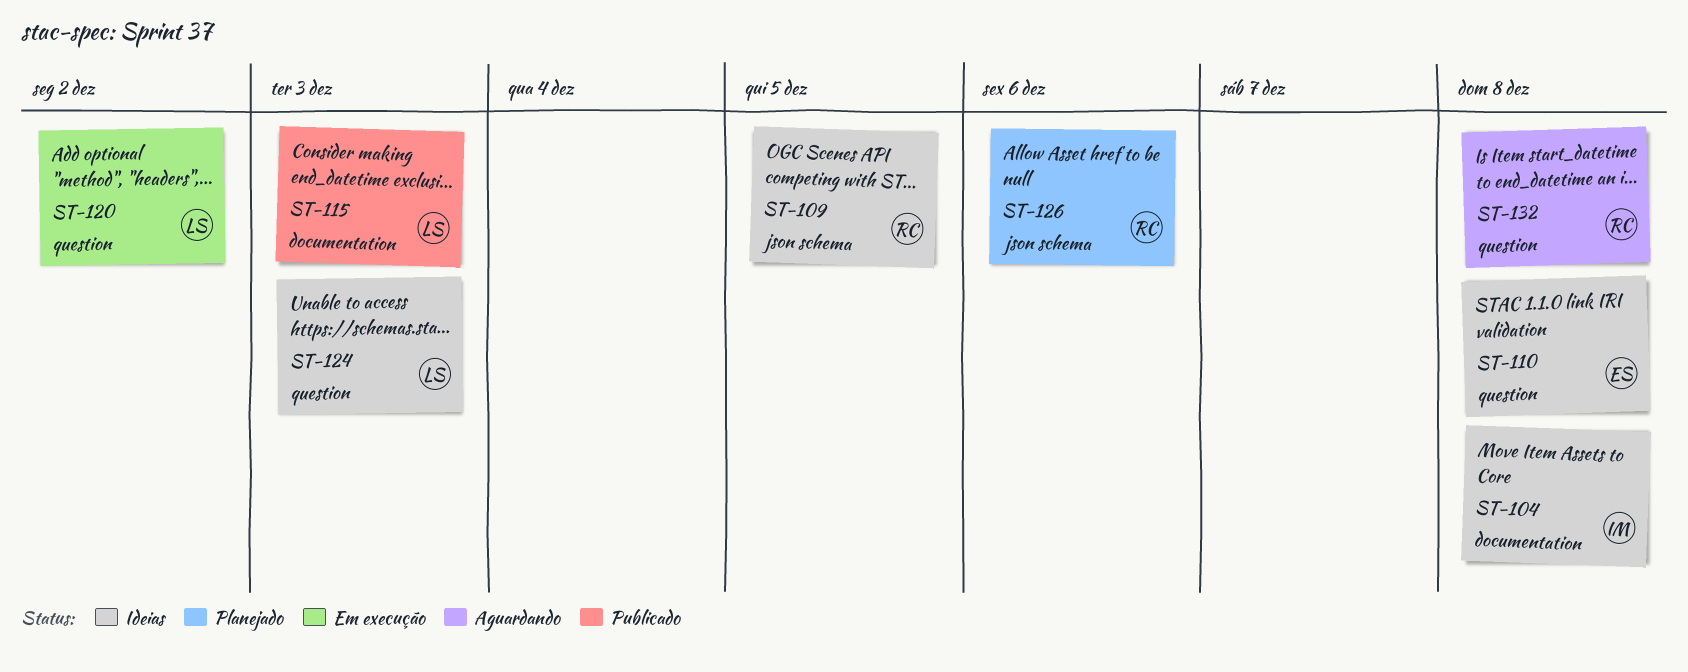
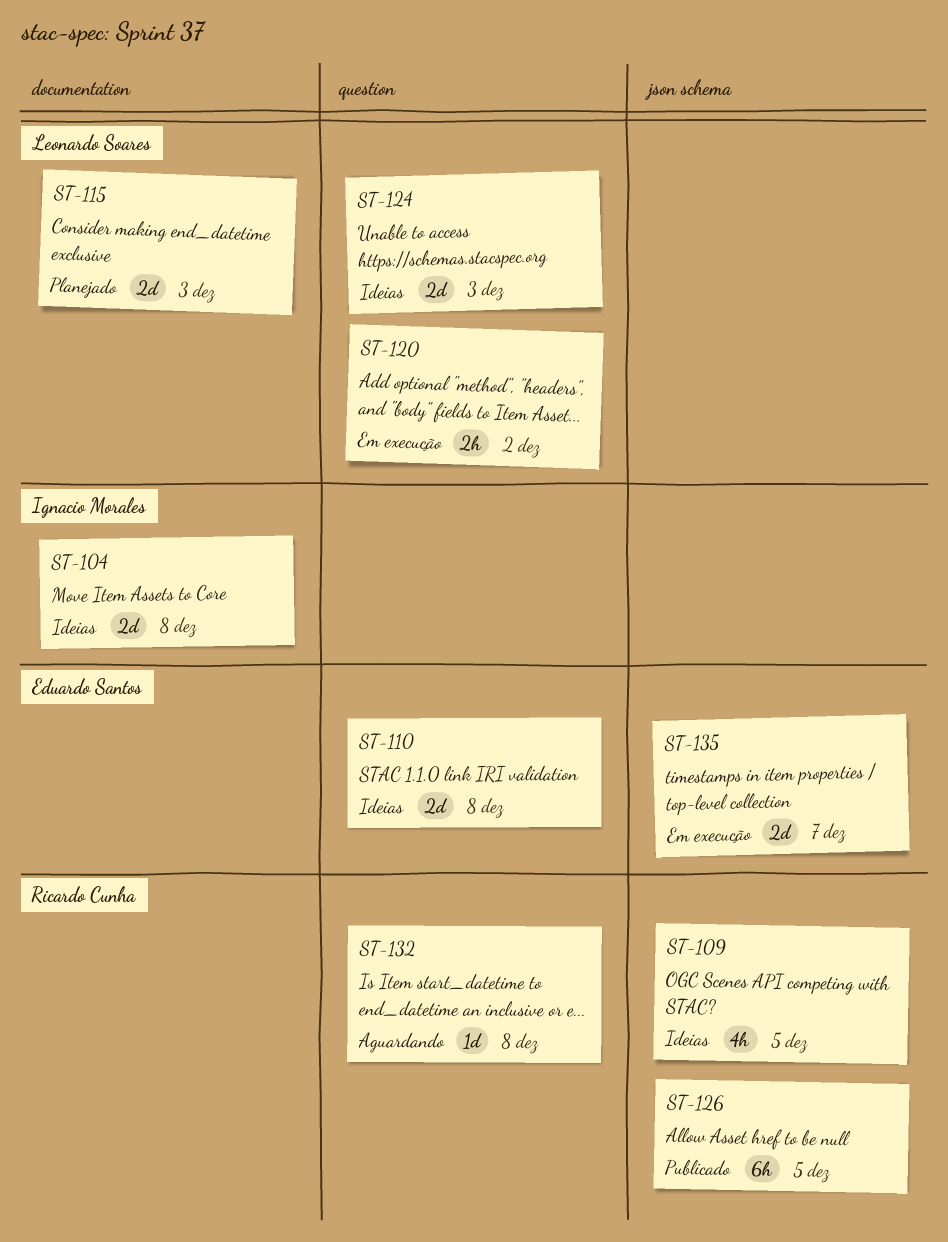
ST-115, status: Publicado -> Planejado
ST-126, status: Planejado -> Publicado
ST-126, due: Dec 6 -> Dec 5
ST-135: none -> present

